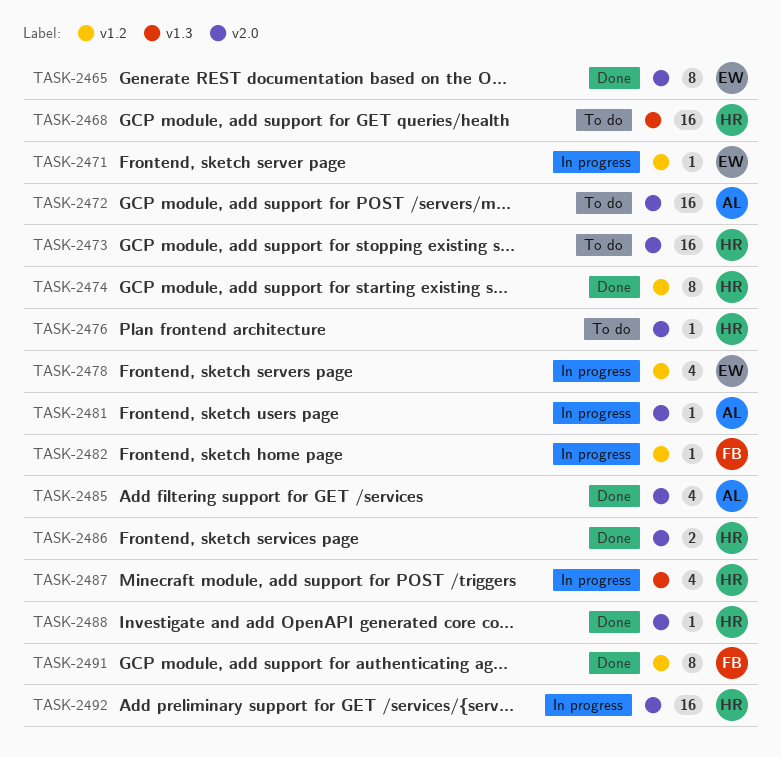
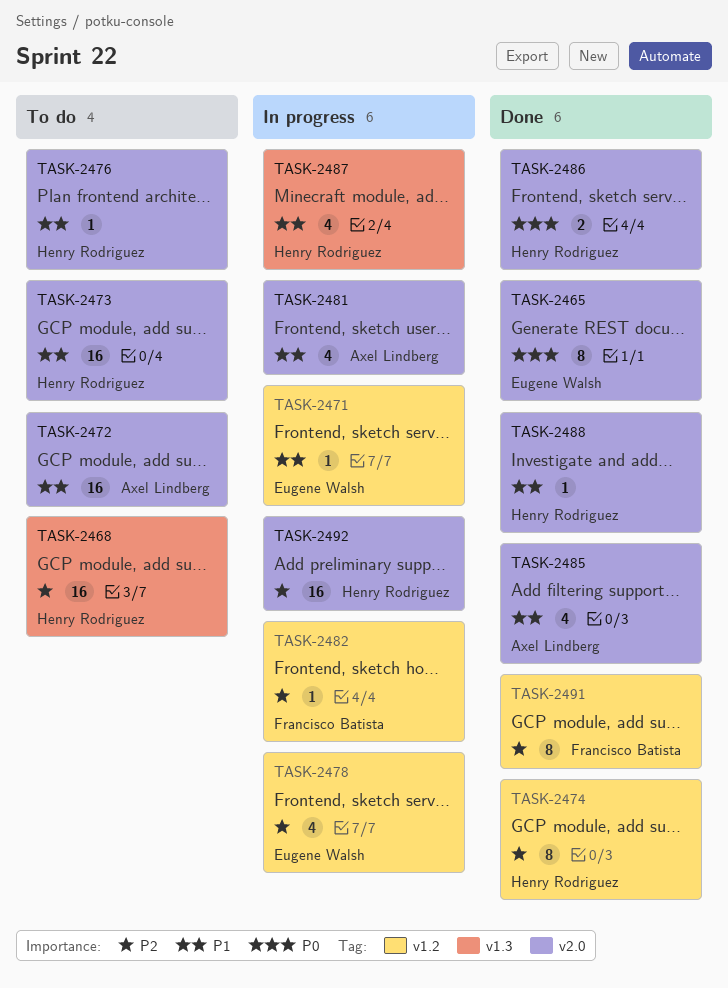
TASK-2481, estimate: 1 -> 4

